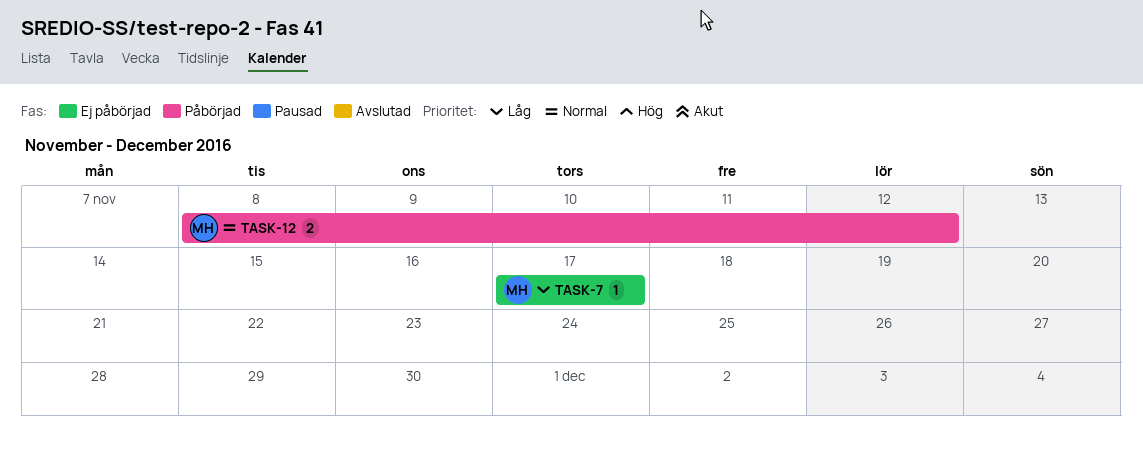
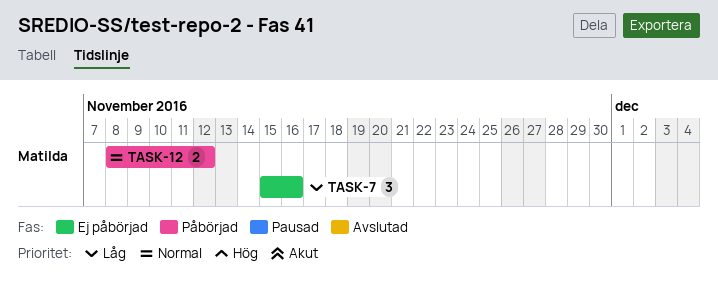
TASK-7, estimate: 1 -> 3
TASK-7, start: Nov 17 -> Nov 15
TASK-7, due: Nov 17 -> Nov 16

